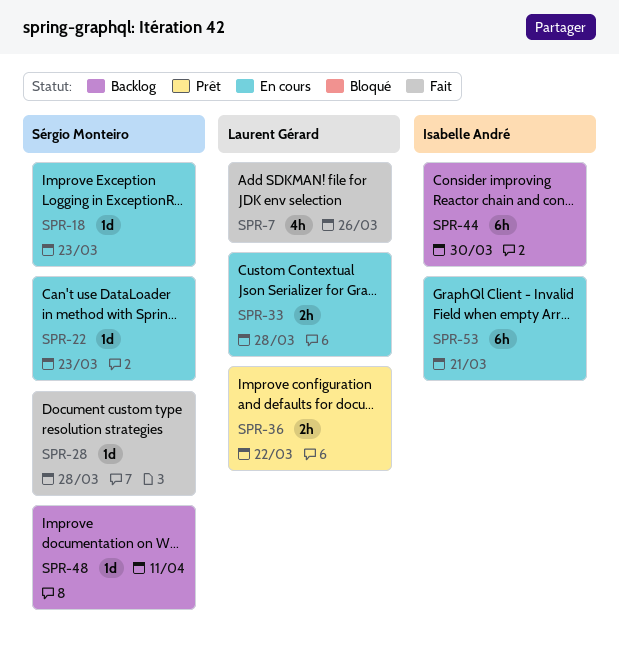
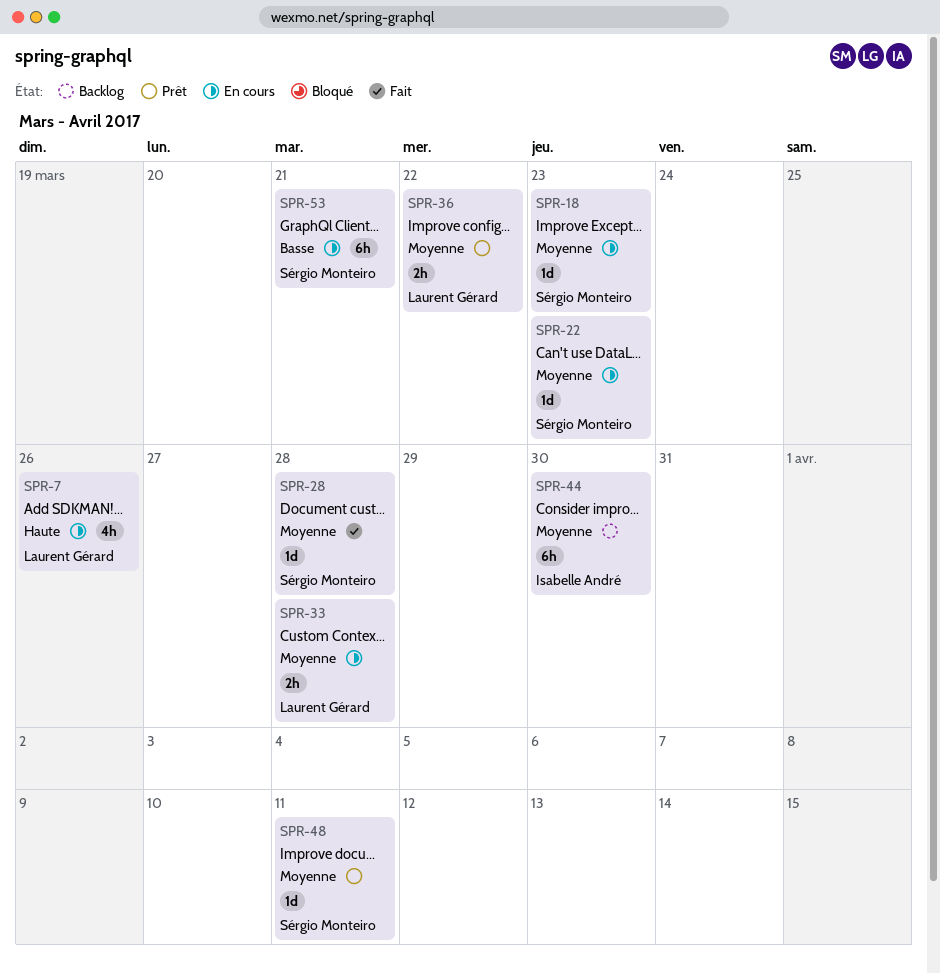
SPR-7, status: Fait -> En cours
SPR-48, status: Backlog -> Prêt
SPR-53, owner: Isabelle André -> Sérgio Monteiro

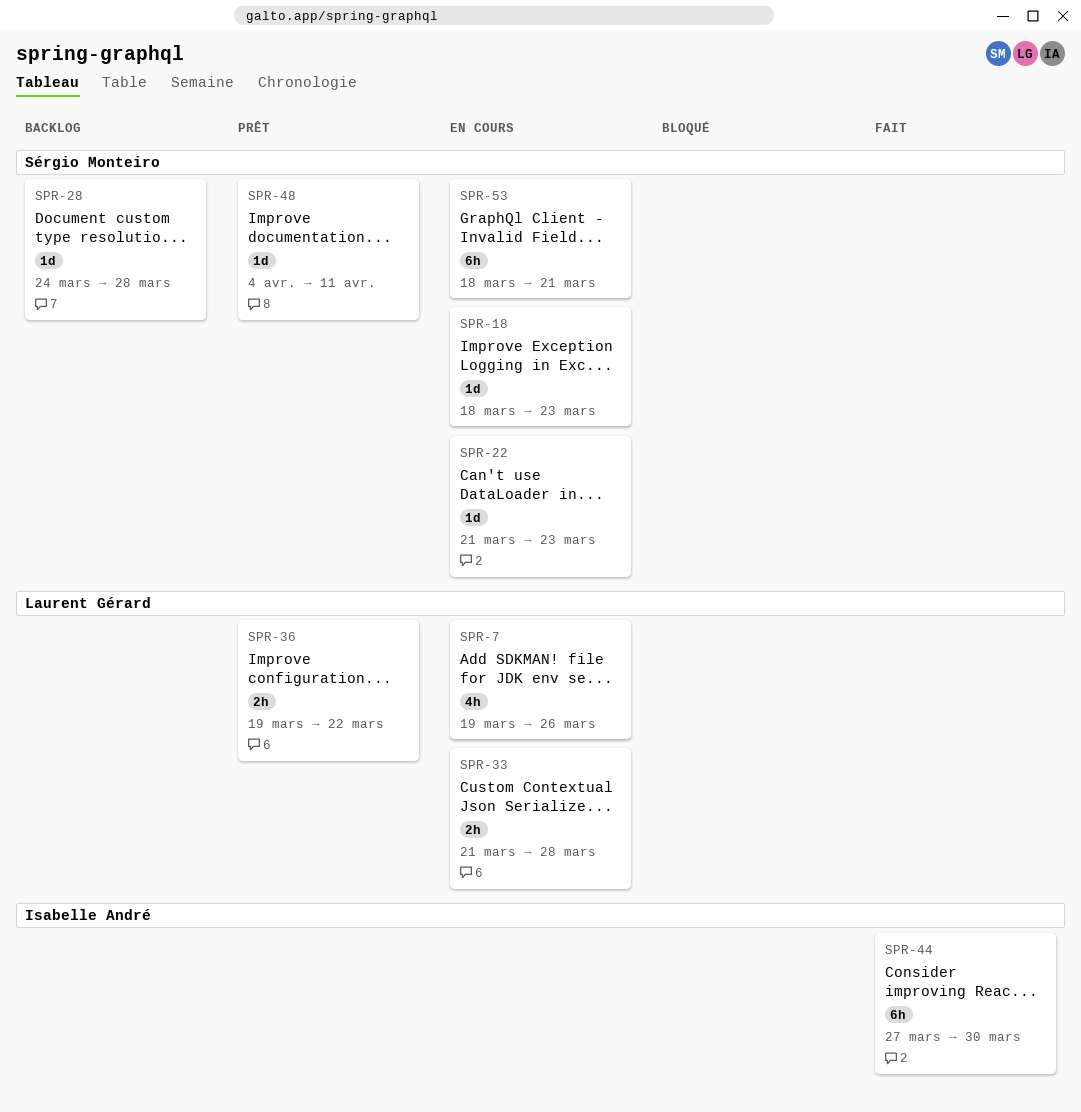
SPR-28, status: Fait -> Backlog
SPR-44, status: Backlog -> Fait

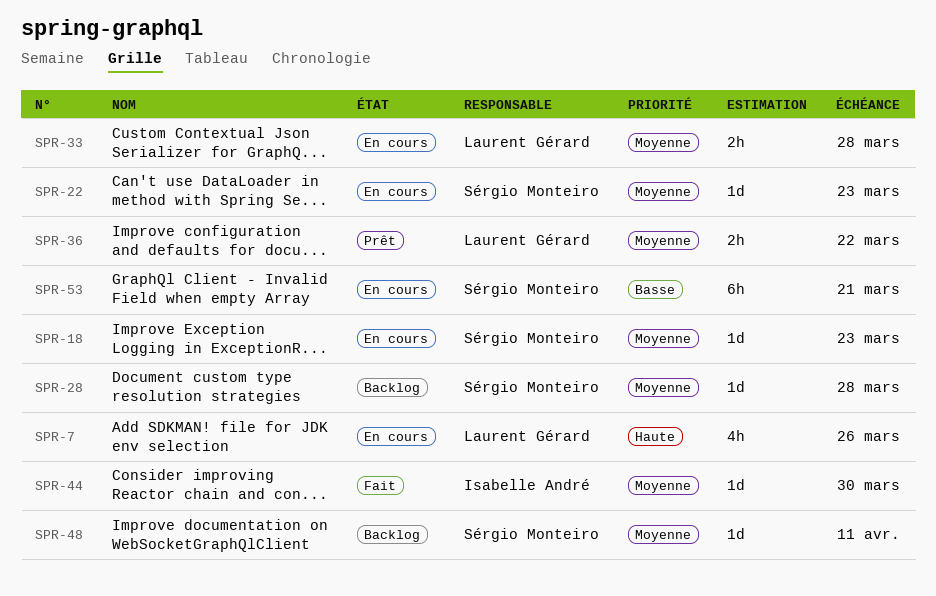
SPR-44, estimate: 6h -> 1d
SPR-48, status: Prêt -> Backlog

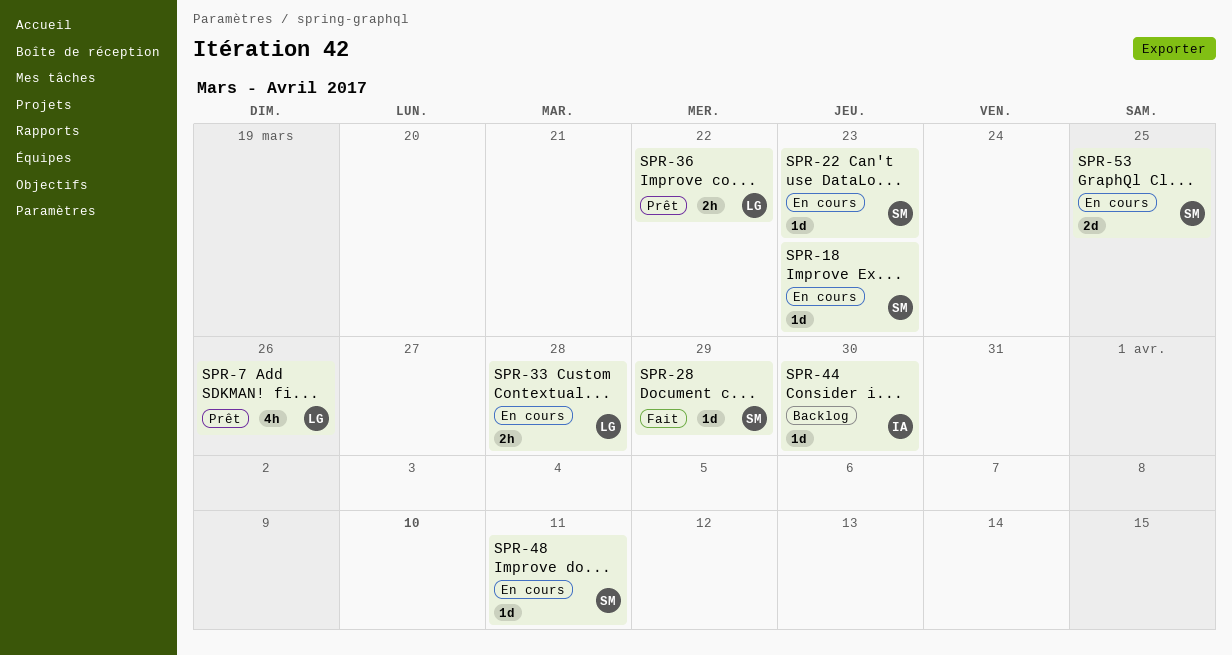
SPR-7, status: En cours -> Prêt
SPR-28, status: Backlog -> Fait
SPR-28, due: Mar 28 -> Mar 29
SPR-44, status: Fait -> Backlog
SPR-48, status: Backlog -> En cours
SPR-53, estimate: 6h -> 2d
SPR-53, due: Mar 21 -> Mar 25

